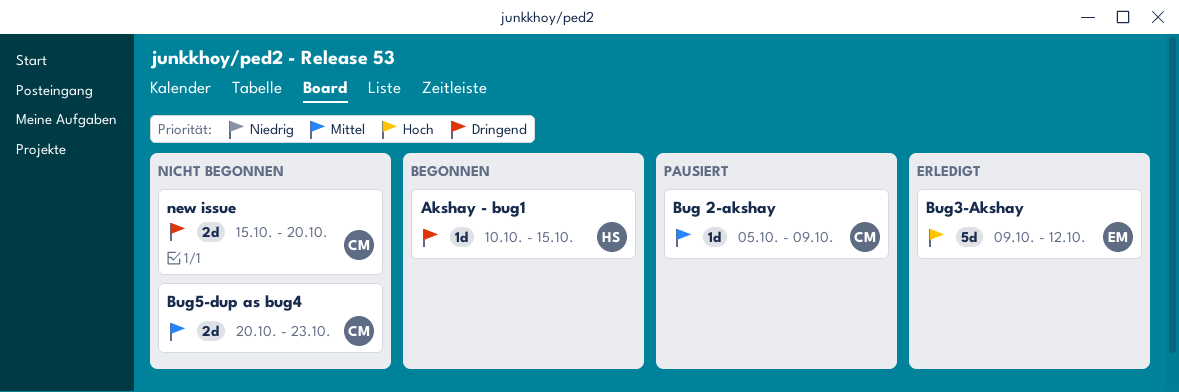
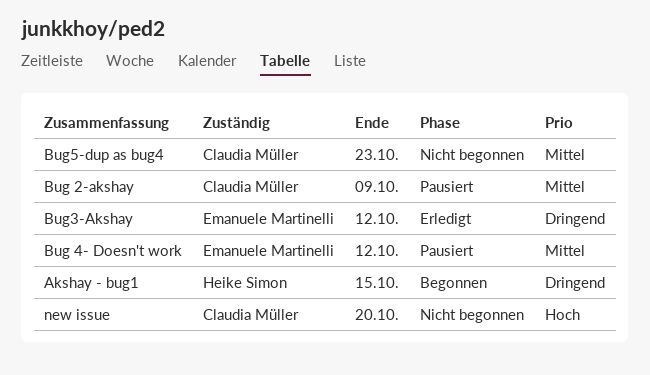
Bug 4- Doesn't work: none -> present
Bug3-Akshay, priority: Hoch -> Dringend
new issue, priority: Dringend -> Hoch

